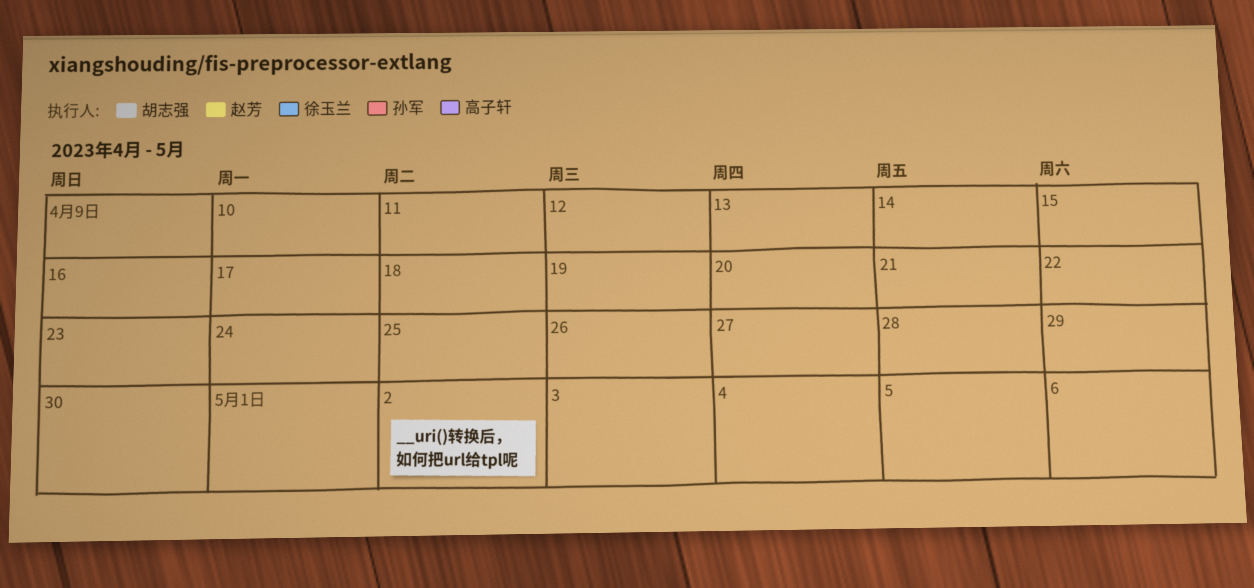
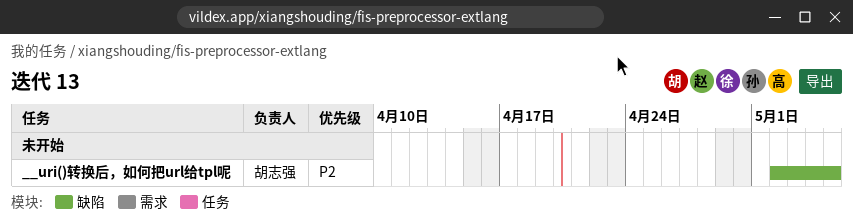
__uri()转换后，如何把url给tpl呢, due: May 2 -> May 5

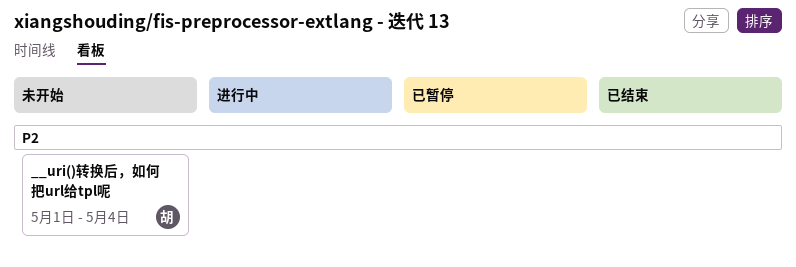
__uri()转换后，如何把url给tpl呢, start: May 2 -> May 1
__uri()转换后，如何把url给tpl呢, due: May 5 -> May 4

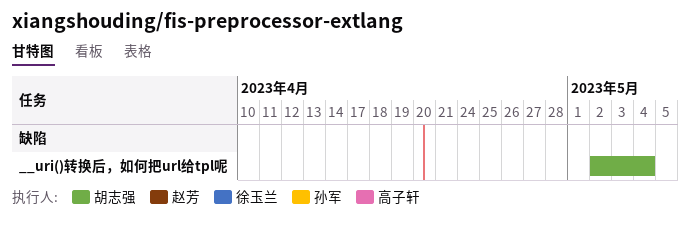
__uri()转换后，如何把url给tpl呢, start: May 1 -> May 2

